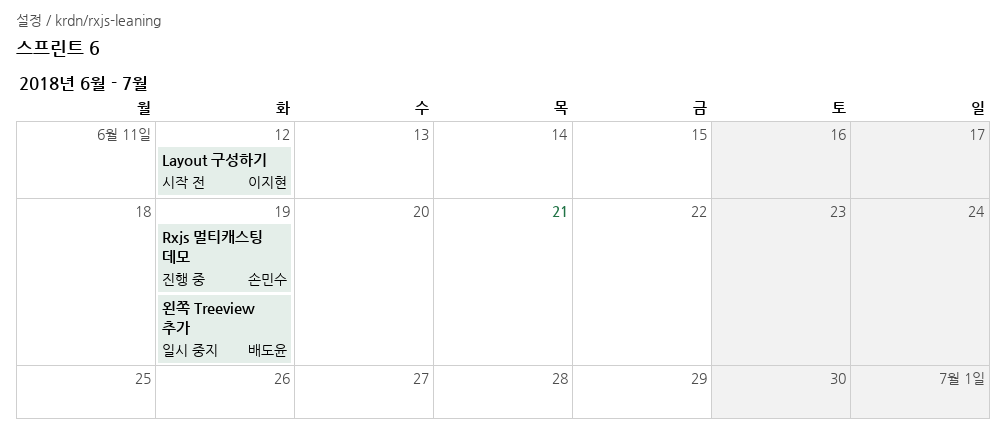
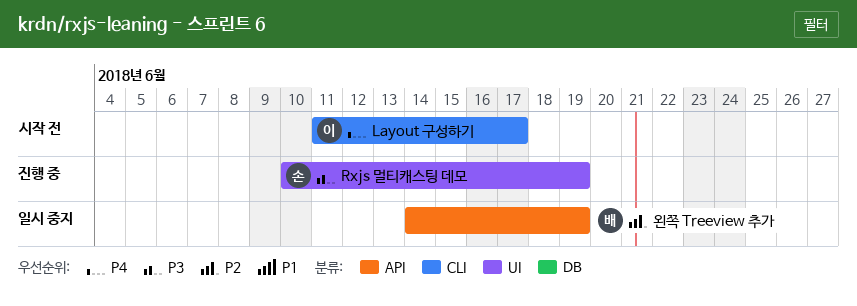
Layout 구성하기, due: Jun 12 -> Jun 17

